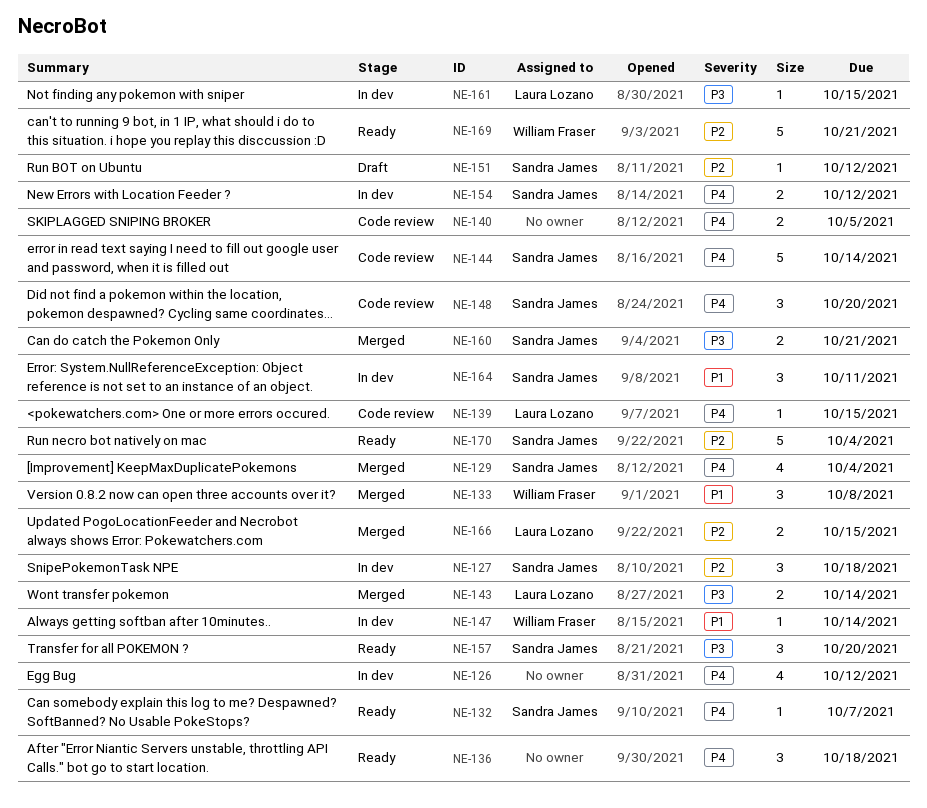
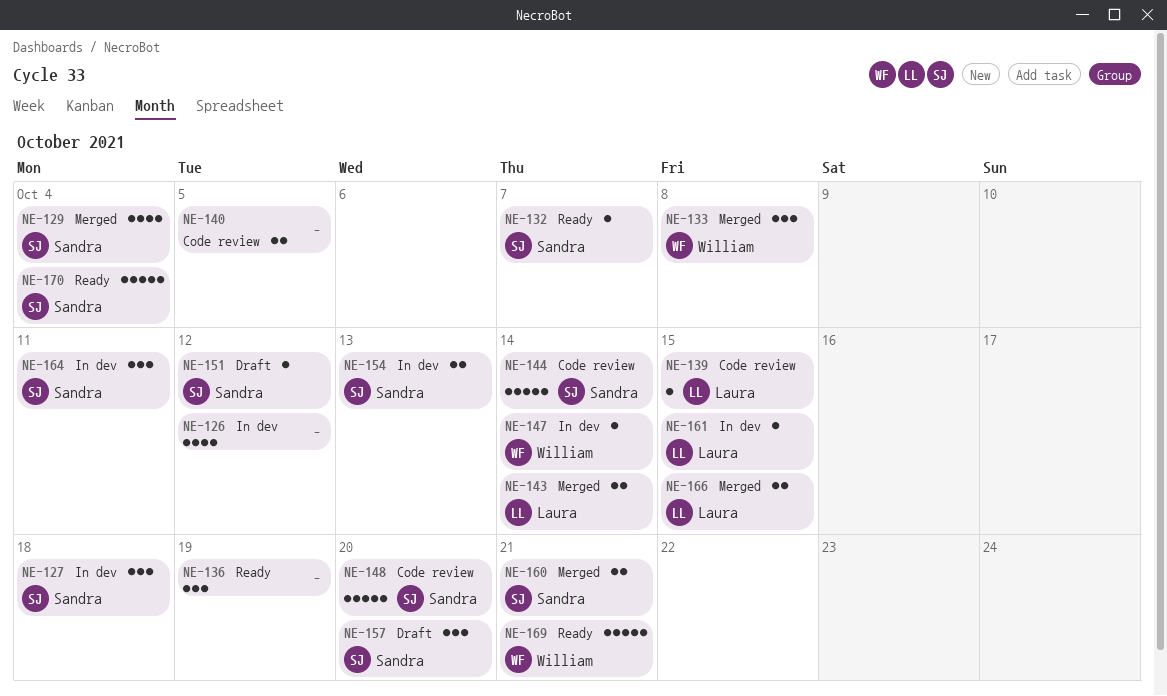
NE-136, due: Oct 18 -> Oct 19
NE-148, estimate: 3 -> 5
NE-154, due: Oct 12 -> Oct 13
NE-157, status: Ready -> Draft

